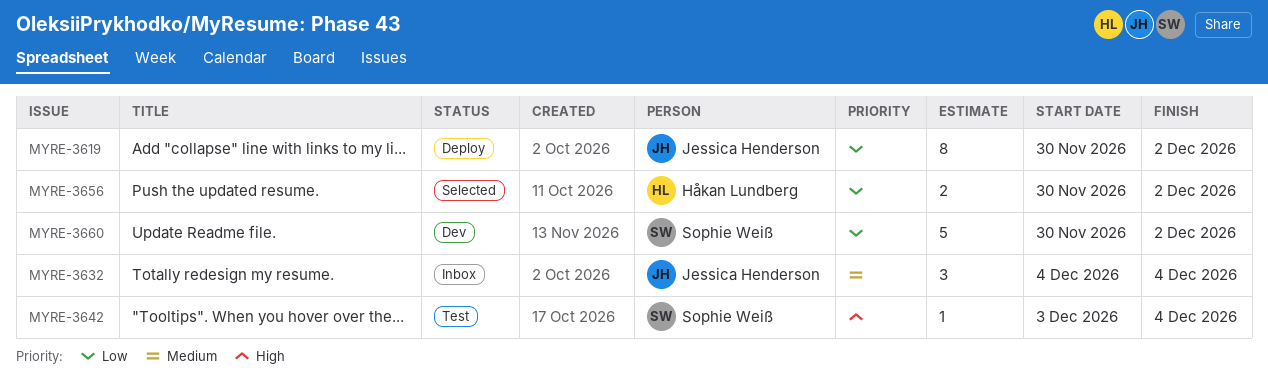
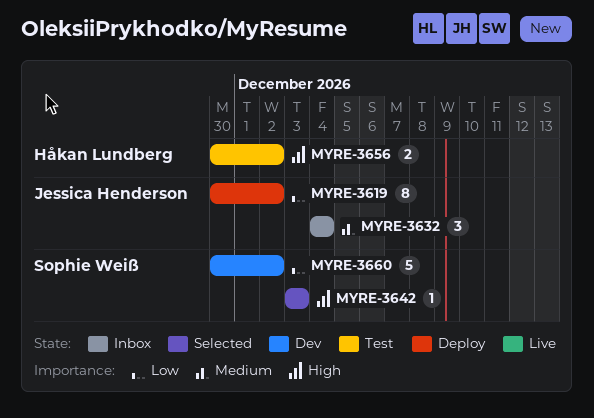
MYRE-3642, status: Test -> Selected
MYRE-3642, due: Dec 4 -> Dec 3
MYRE-3656, status: Selected -> Test
MYRE-3656, priority: Low -> High

